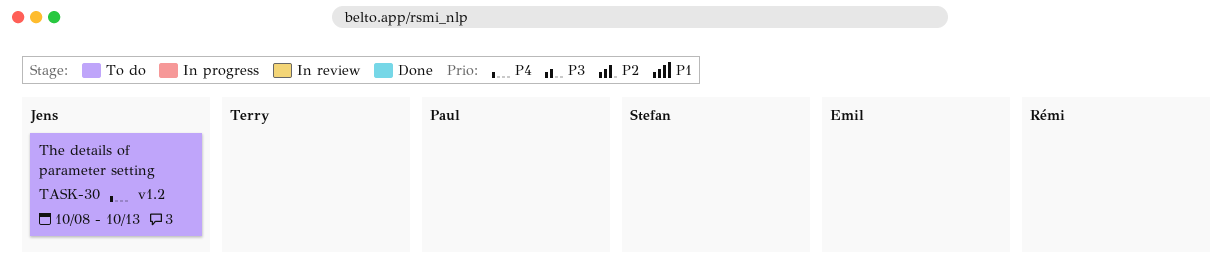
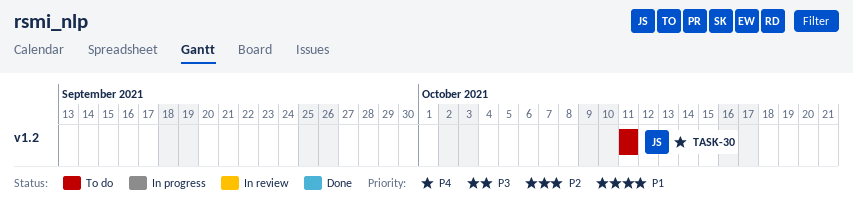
TASK-30, start: Oct 8 -> Oct 11
TASK-30, due: Oct 13 -> Oct 11

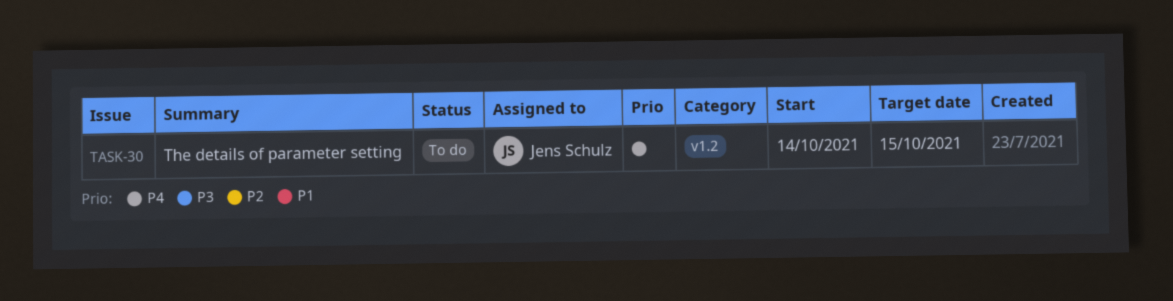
TASK-30, start: Oct 11 -> Oct 14
TASK-30, due: Oct 11 -> Oct 15

